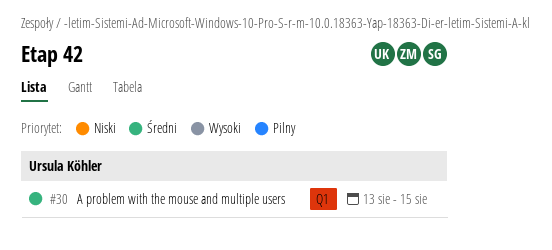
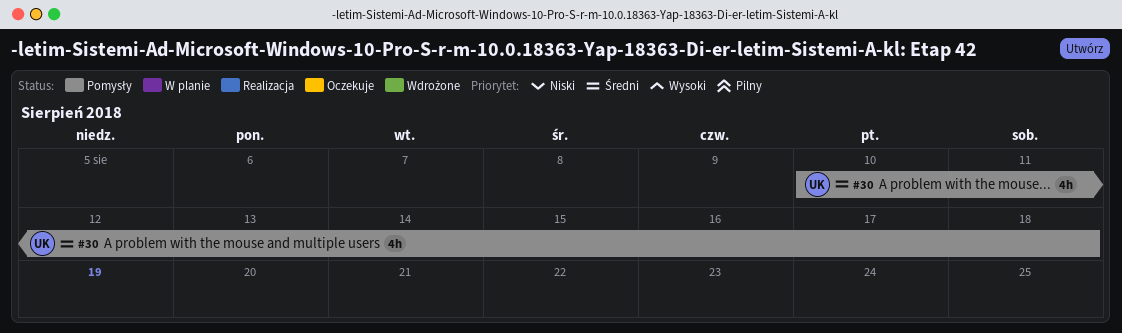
#30, start: Aug 13 -> Aug 10
#30, due: Aug 15 -> Aug 18

